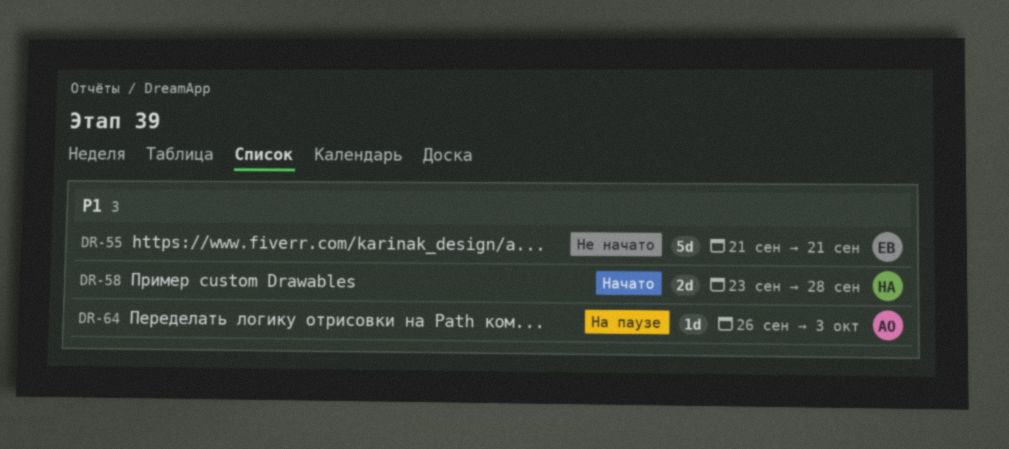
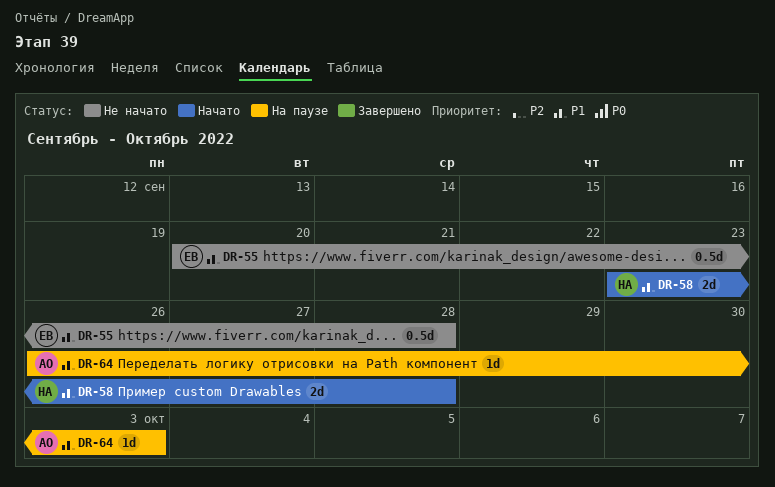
DR-55, estimate: 5d -> 0.5d
DR-55, start: Sep 21 -> Sep 20
DR-55, due: Sep 21 -> Sep 28

